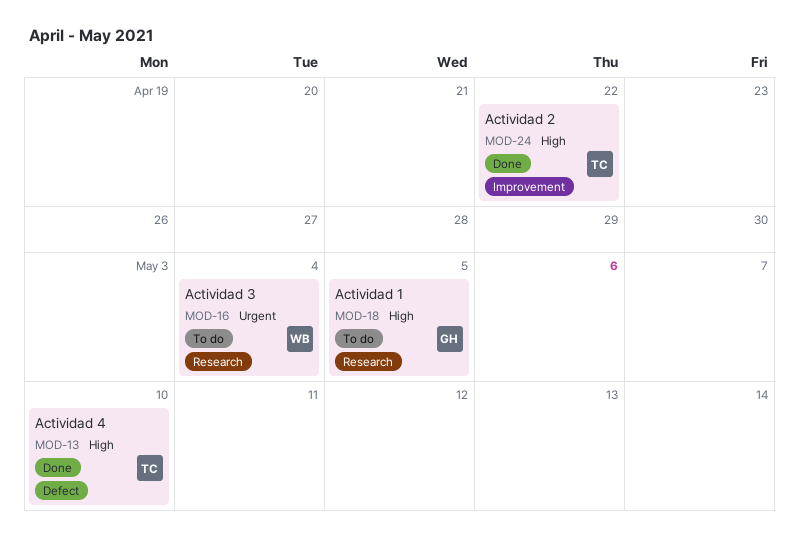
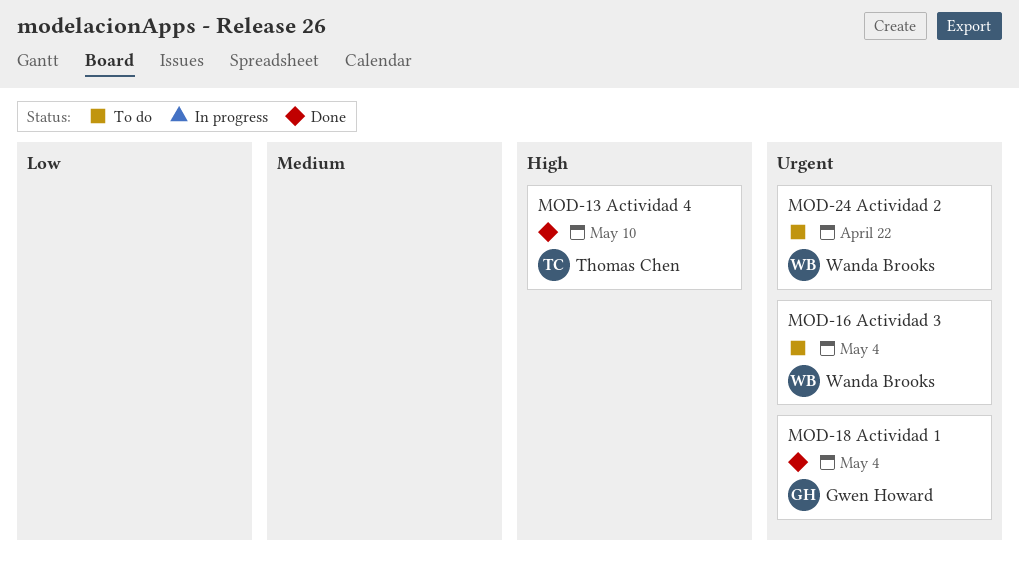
MOD-18, status: To do -> Done
MOD-18, priority: High -> Urgent
MOD-18, due: May 5 -> May 4
MOD-24, status: Done -> To do
MOD-24, owner: Thomas Chen -> Wanda Brooks
MOD-24, priority: High -> Urgent

